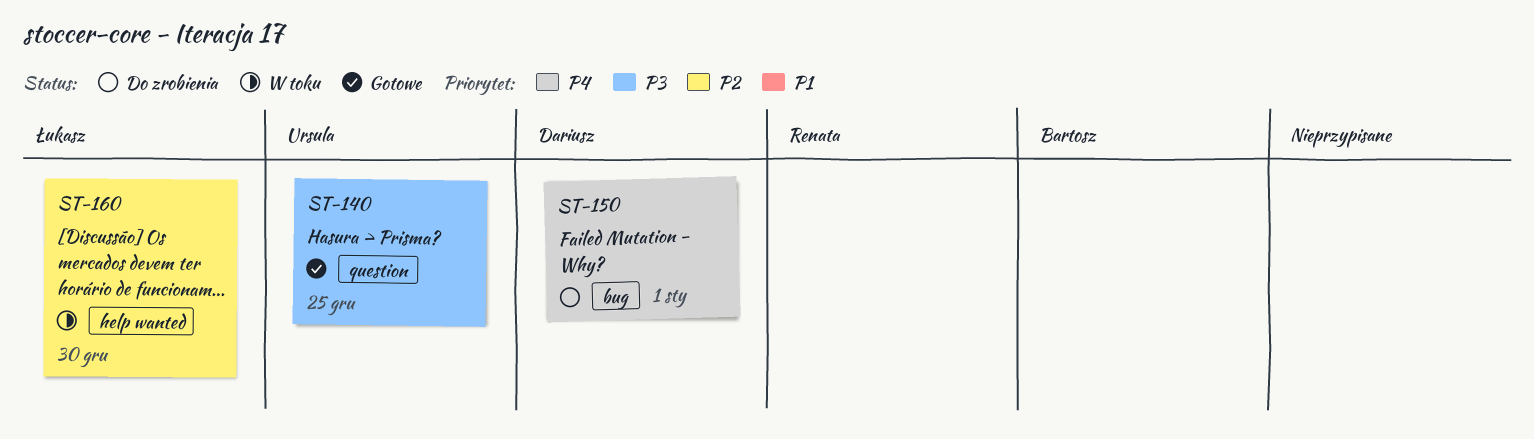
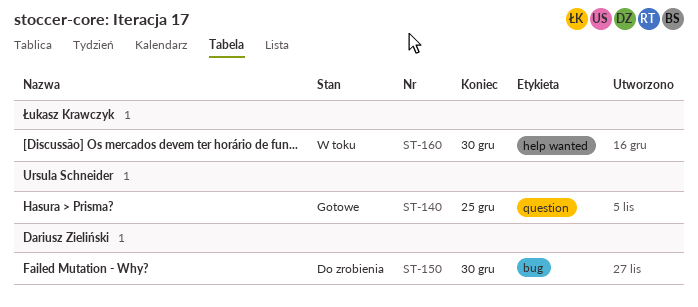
ST-150, due: Jan 1 -> Dec 30

